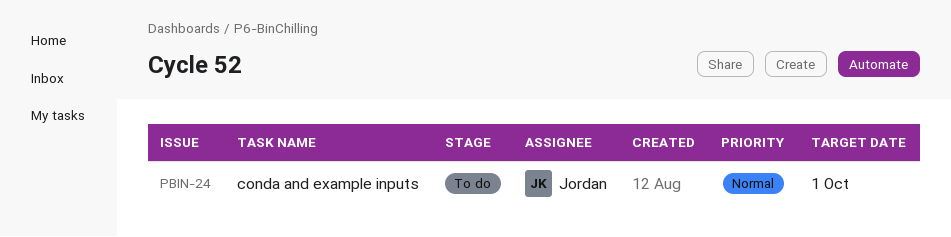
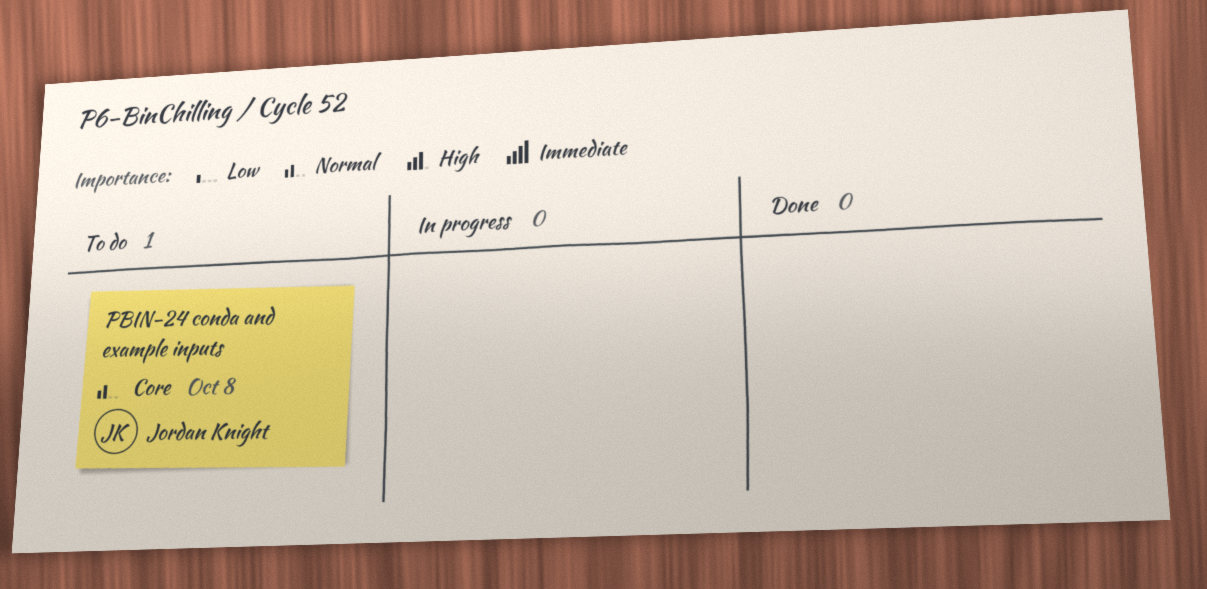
PBIN-24, due: Oct 1 -> Oct 8

